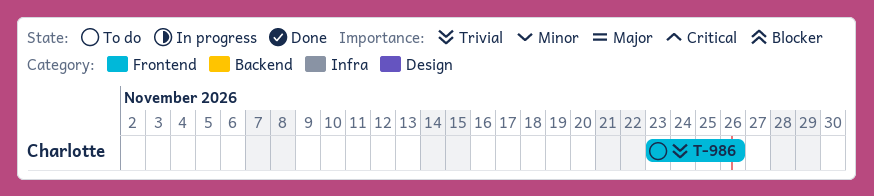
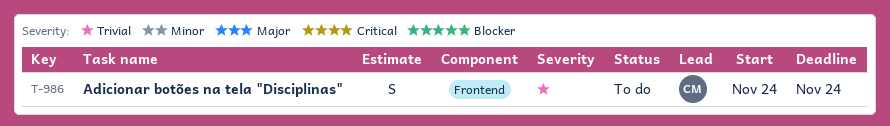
T-986, start: Nov 23 -> Nov 24
T-986, due: Nov 26 -> Nov 24

